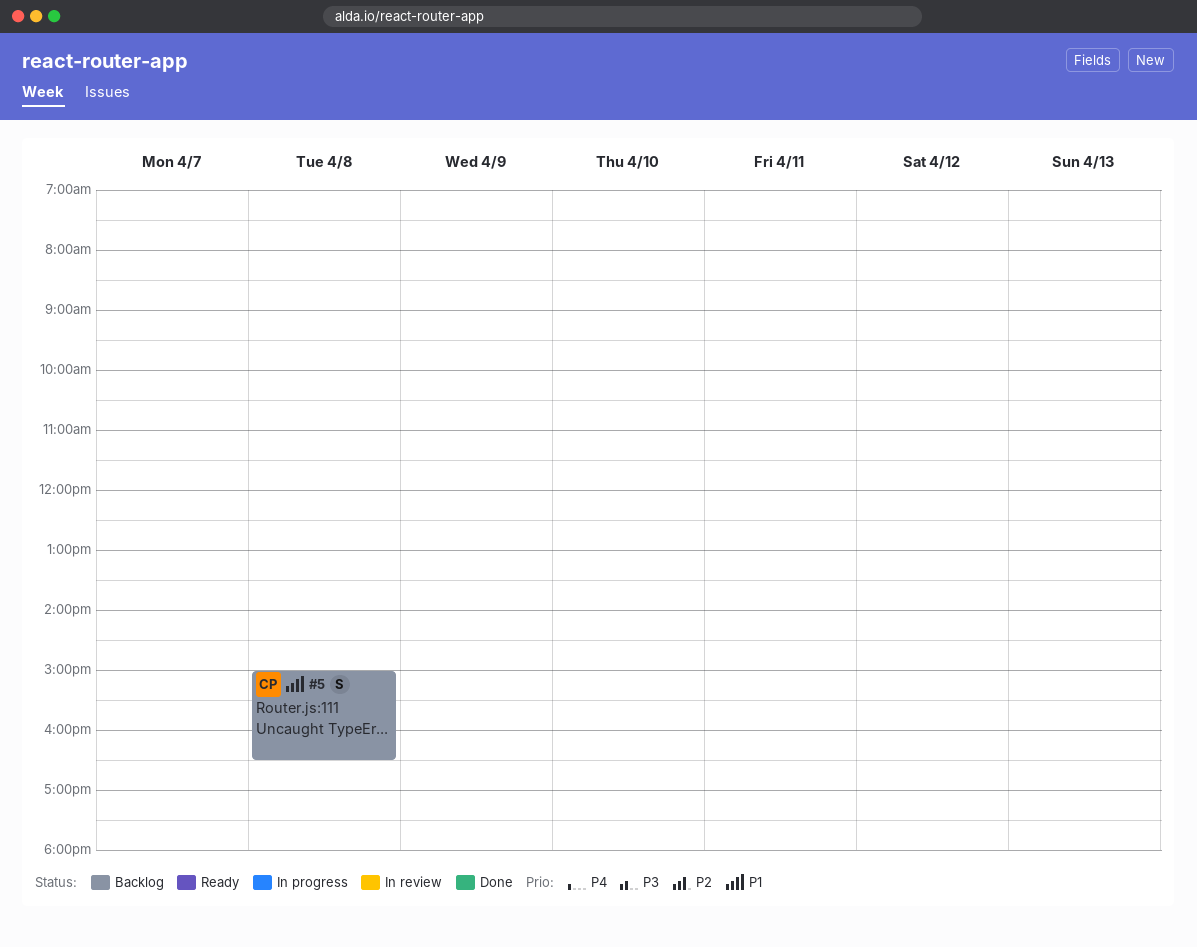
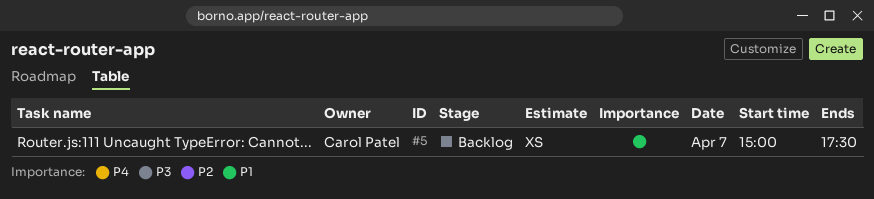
#5, estimate: S -> XS
#5, day: Apr 8 -> Apr 7
#5, ends: 16:30 -> 17:30

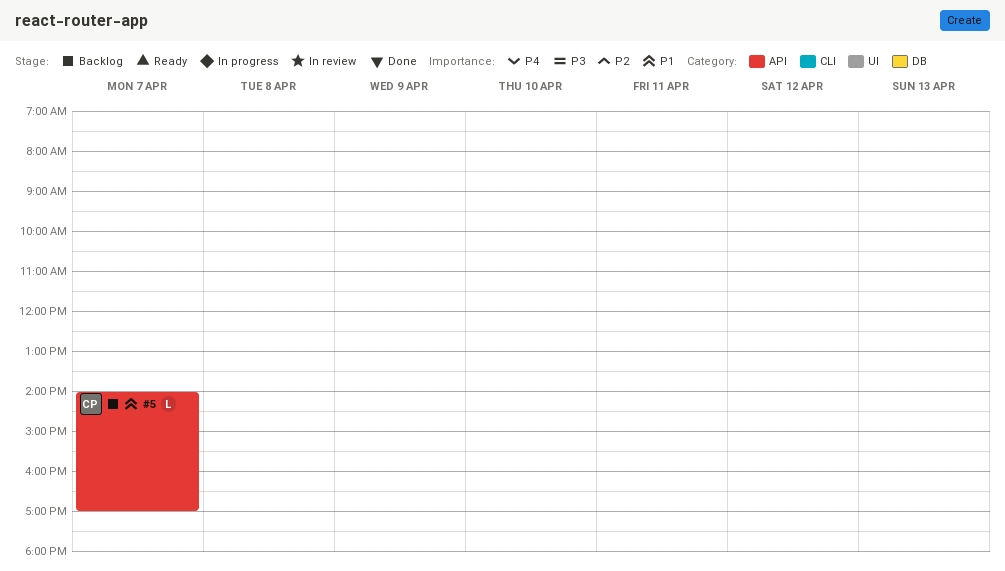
#5, estimate: XS -> L
#5, begins: 15:00 -> 14:00
#5, ends: 17:30 -> 17:00

